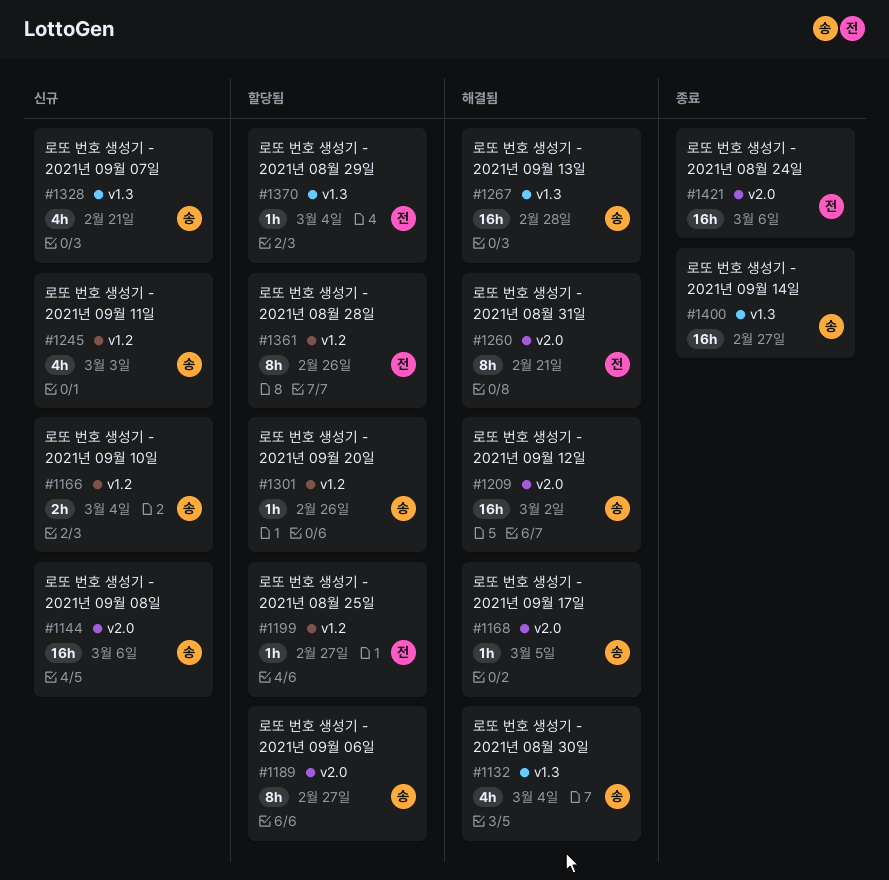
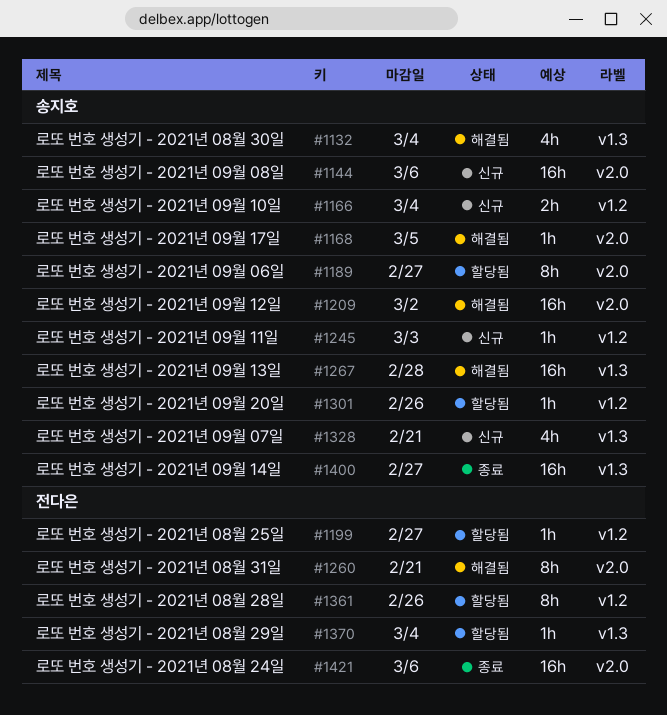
#1245, estimate: 4h -> 1h

